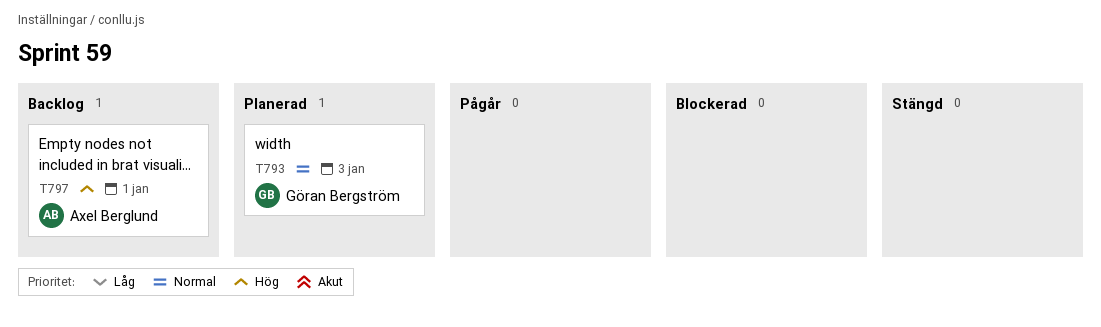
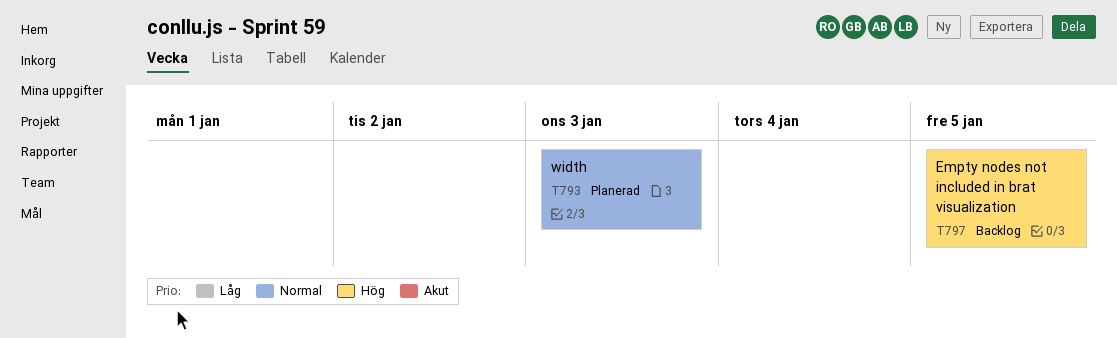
T797, due: Jan 1 -> Jan 5

